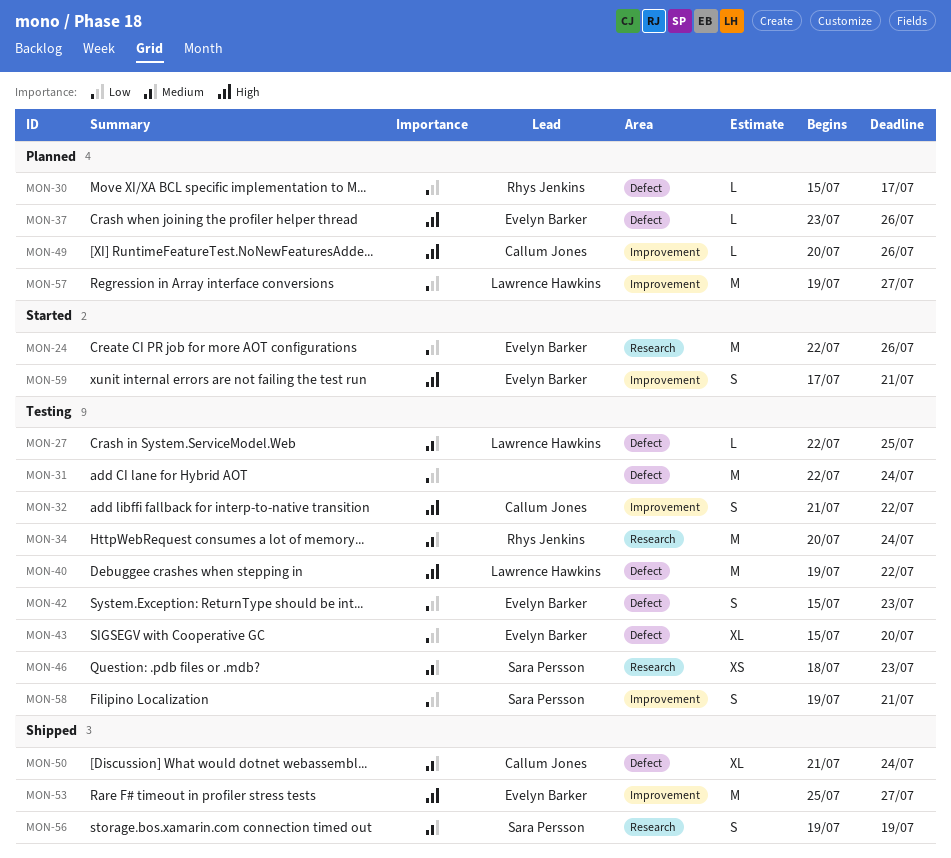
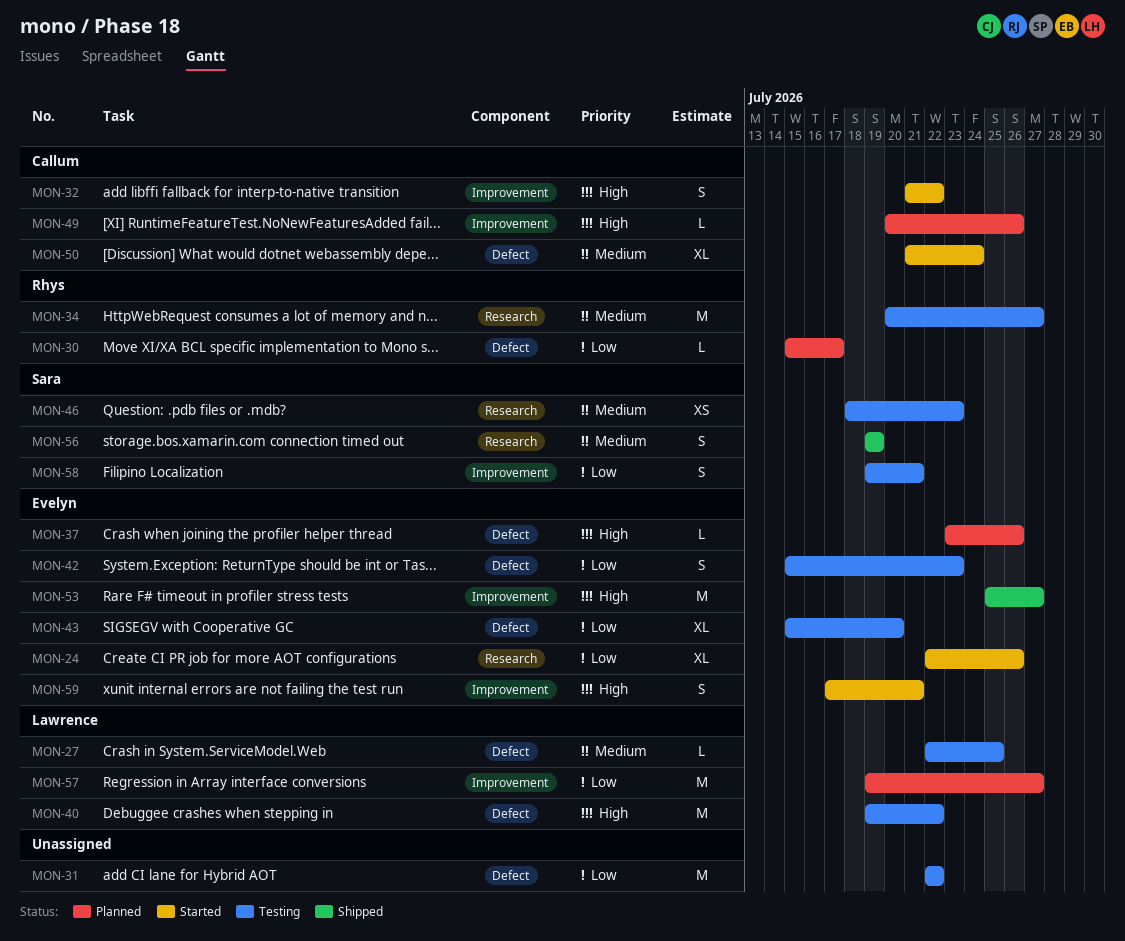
MON-24, estimate: M -> XL
MON-31, due: Jul 24 -> Jul 22
MON-32, status: Testing -> Started
MON-34, due: Jul 24 -> Jul 27
MON-50, status: Shipped -> Started

